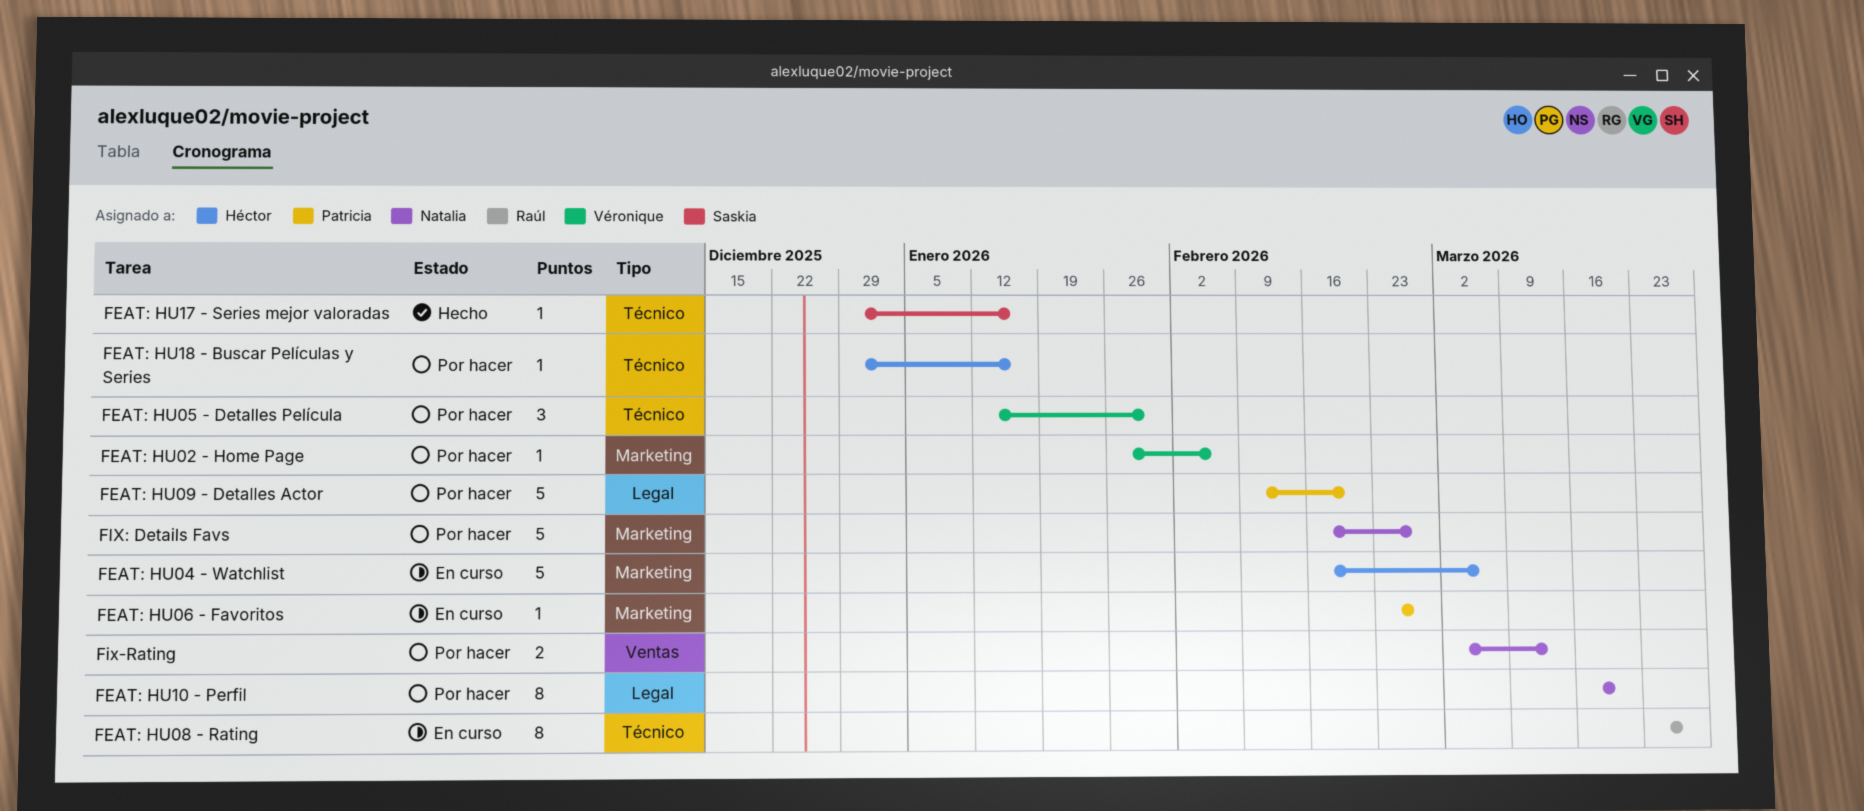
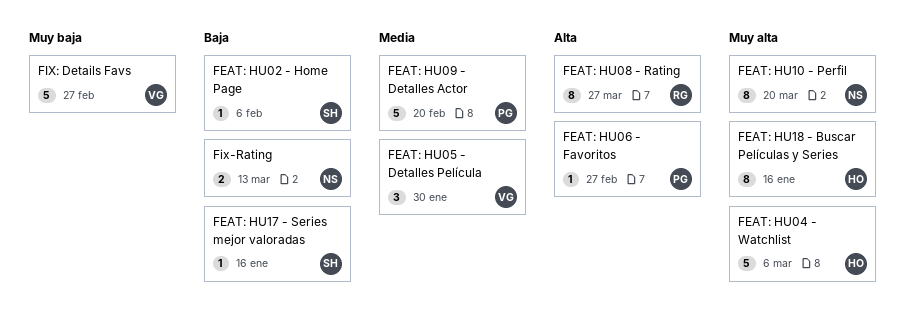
FEAT: HU02 - Home Page, owner: Véronique -> Saskia
FEAT: HU18 - Buscar Películas y Series, estimate: 1 -> 8
FIX: Details Favs, owner: Natalia -> Véronique

